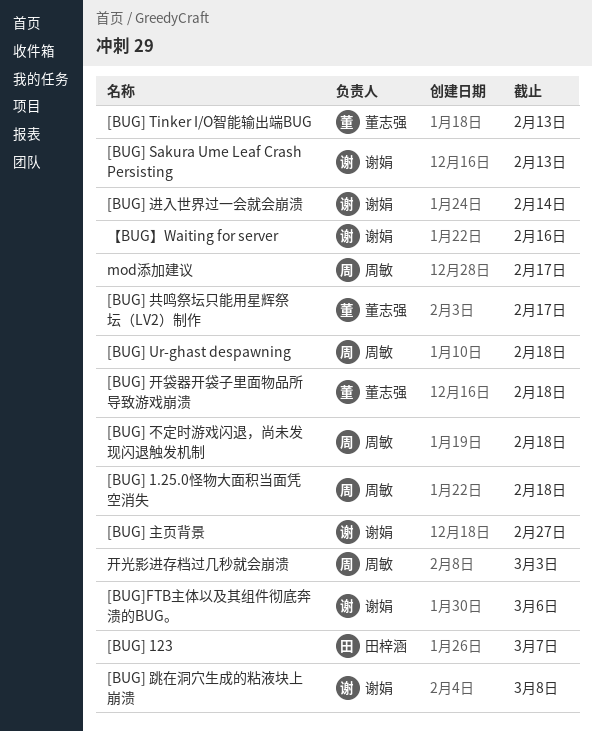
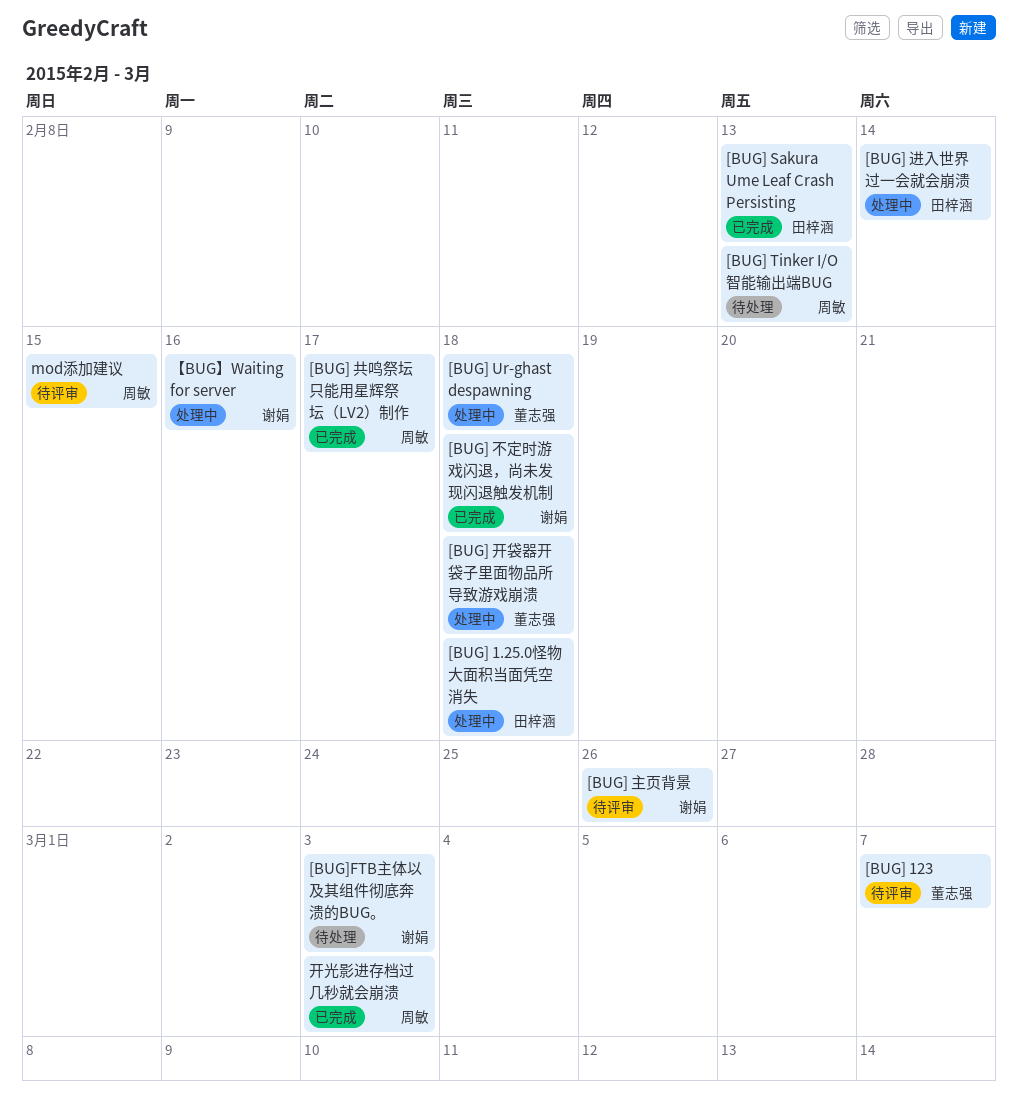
[BUG] 1.25.0怪物大面积当面凭空消失, owner: 周敏 -> 田梓涵
[BUG] 123, owner: 田梓涵 -> 董志强
[BUG] Sakura Ume Leaf Crash Persisting, owner: 谢娟 -> 田梓涵
[BUG] Tinker I/O智能输出端BUG, owner: 董志强 -> 周敏
[BUG] Ur-ghast despawning, owner: 周敏 -> 董志强
[BUG] 不定时游戏闪退，尚未发现闪退触发机制, owner: 周敏 -> 谢娟
[BUG] 主页背景, due: Feb 27 -> Feb 26
[BUG] 共鸣祭坛只能用星辉祭坛（LV2）制作, owner: 董志强 -> 周敏
[BUG] 跳在洞穴生成的粘液块上崩溃: present -> none
[BUG] 进入世界过一会就会崩溃, owner: 谢娟 -> 田梓涵
[BUG]FTB主体以及其组件彻底奔溃的BUG。, due: Mar 6 -> Mar 3
mod添加建议, due: Feb 17 -> Feb 15

